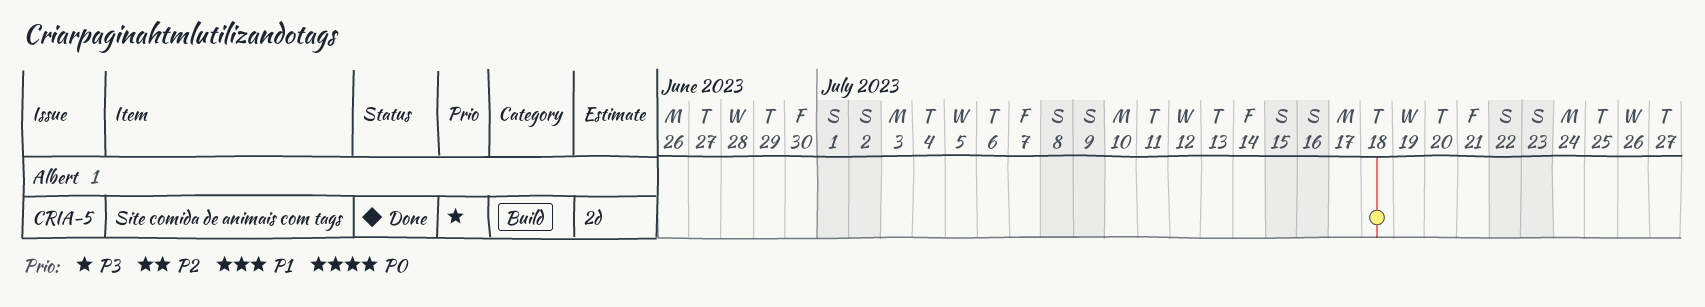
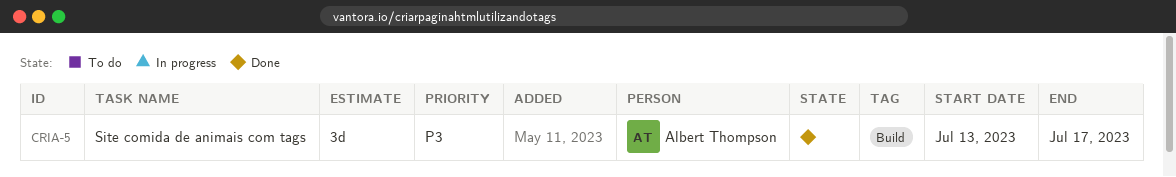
CRIA-5, estimate: 2d -> 3d
CRIA-5, start: Jul 18 -> Jul 13
CRIA-5, due: Jul 18 -> Jul 17

